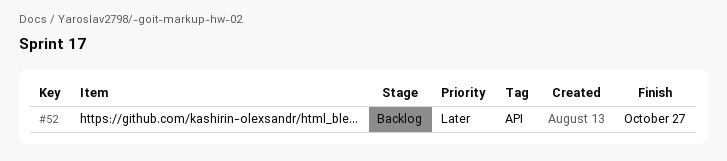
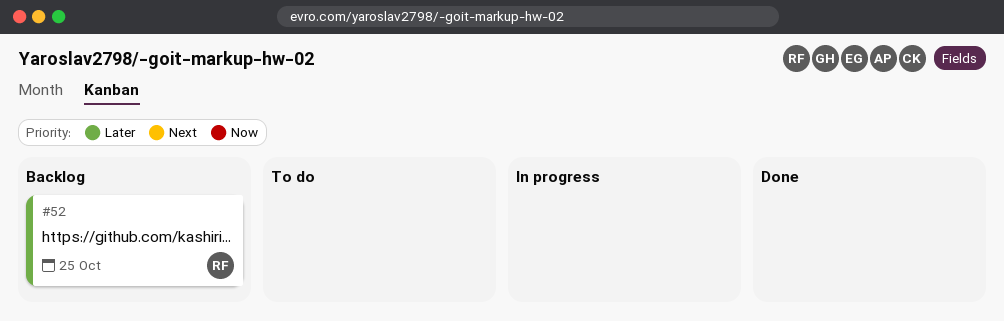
#52, due: Oct 27 -> Oct 25

